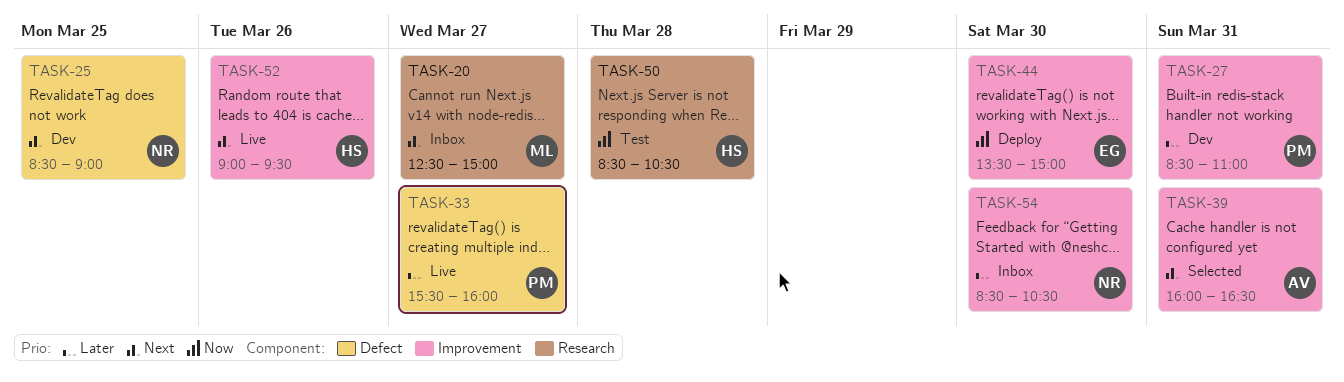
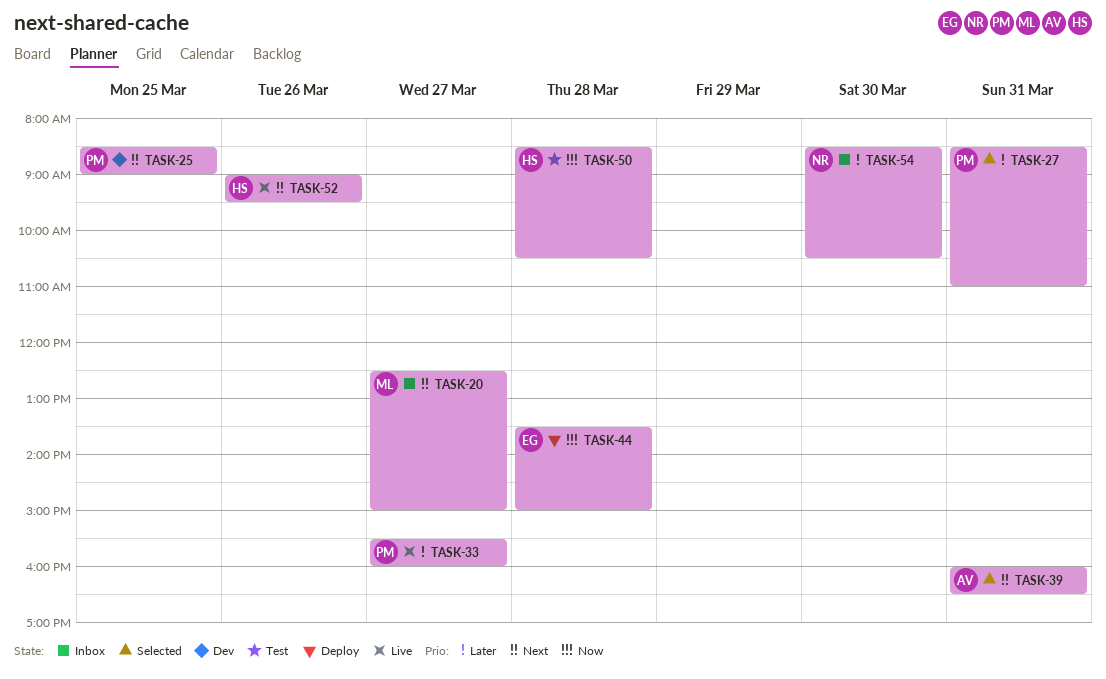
TASK-25, owner: NR -> PM
TASK-27, status: Dev -> Selected
TASK-44, day: Mar 30 -> Mar 28

